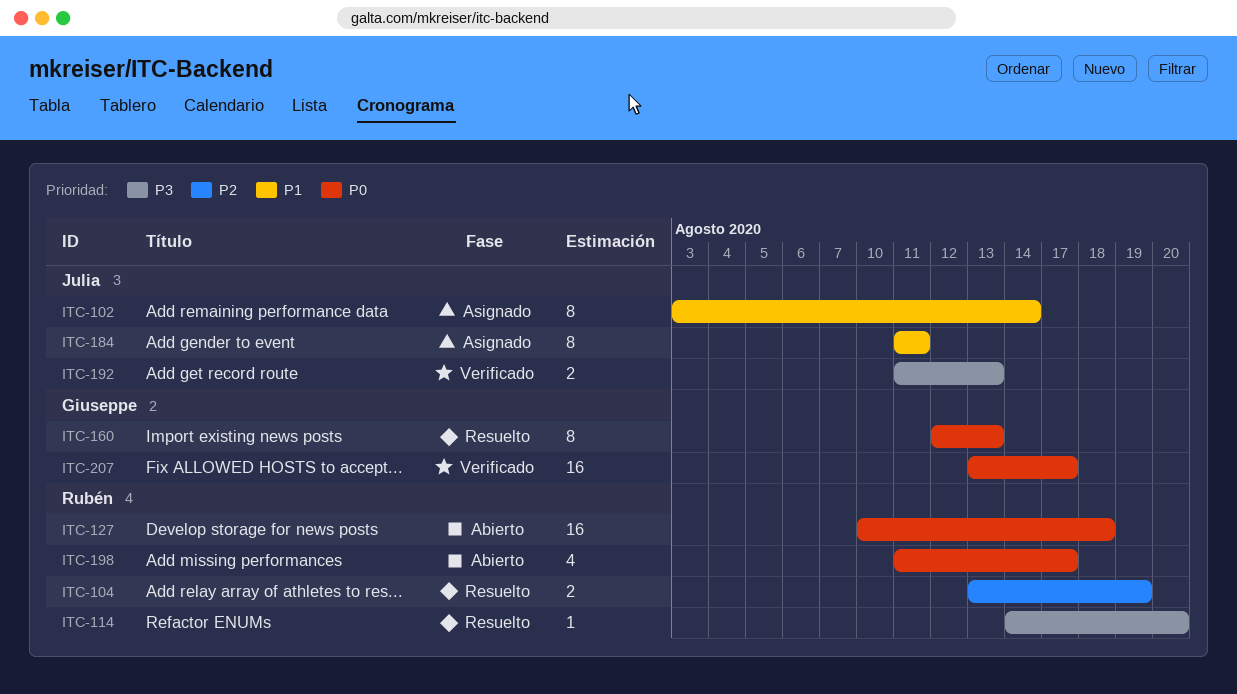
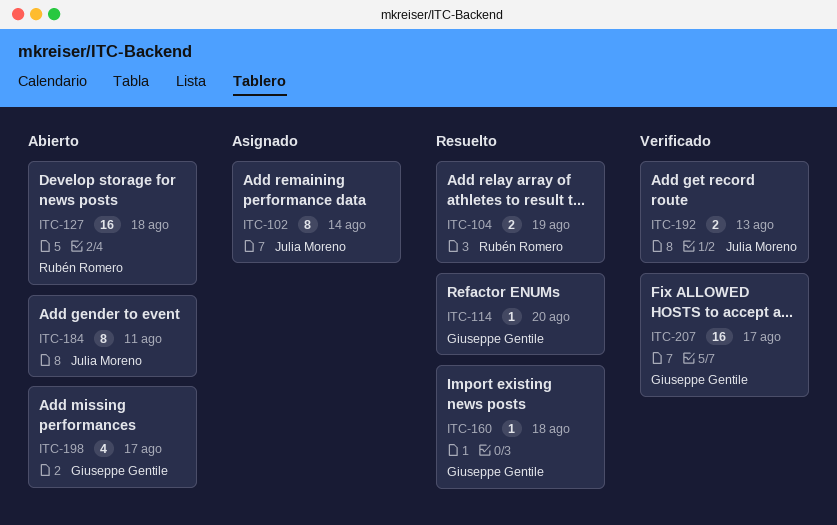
ITC-114, owner: Rubén Romero -> Giuseppe Gentile
ITC-160, estimate: 8 -> 1
ITC-160, due: Aug 13 -> Aug 18
ITC-184, status: Asignado -> Abierto
ITC-198, owner: Rubén Romero -> Giuseppe Gentile

